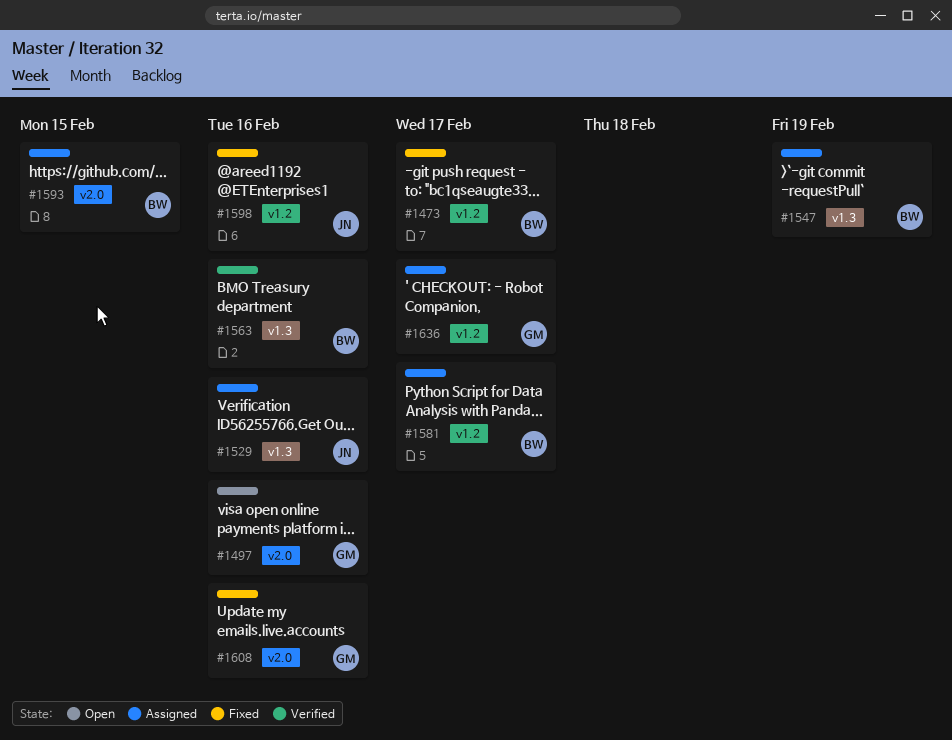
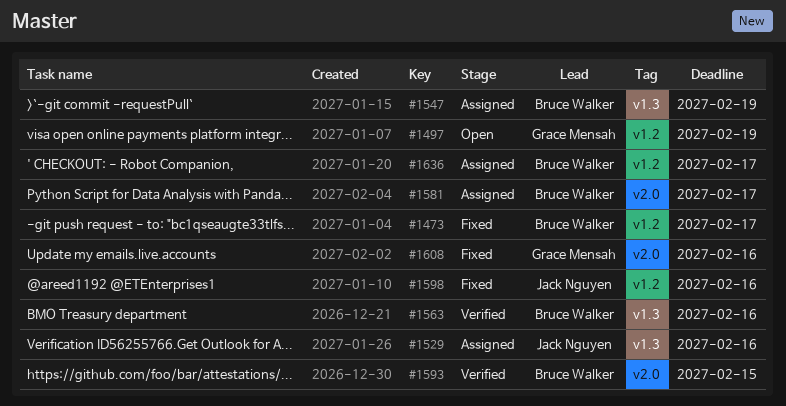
#1497, label: v2.0 -> v1.2
#1497, due: Feb 16 -> Feb 19
#1581, label: v1.2 -> v2.0
#1593, status: Assigned -> Verified
#1636, owner: Grace Mensah -> Bruce Walker

